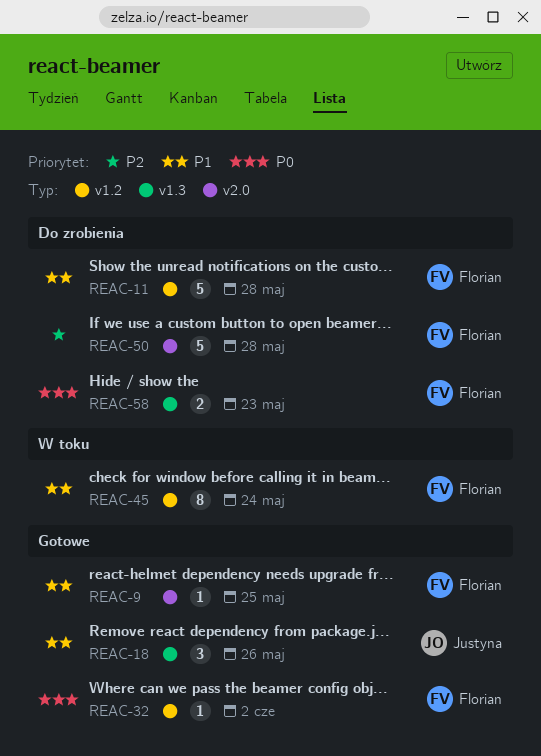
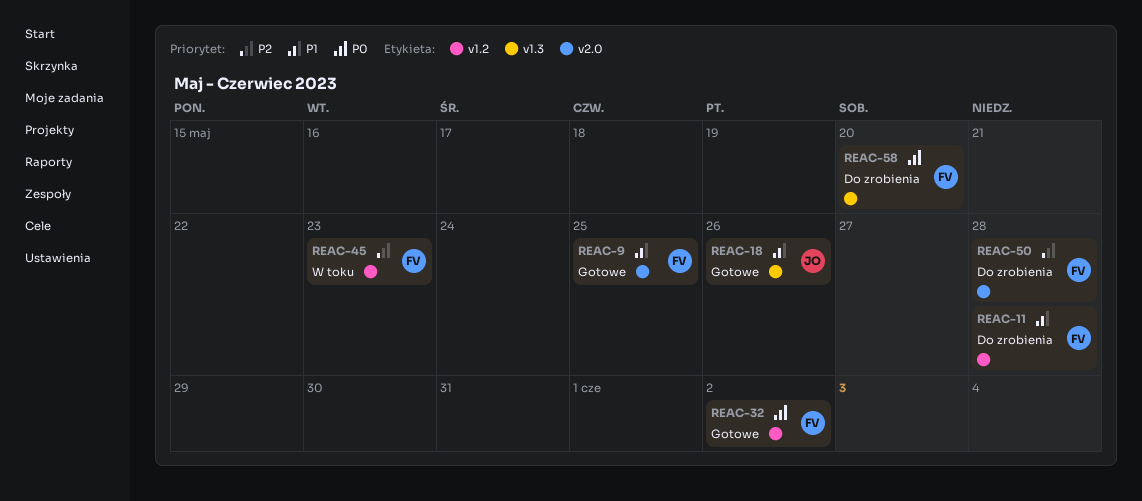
REAC-45, priority: P1 -> P2
REAC-45, due: May 24 -> May 23
REAC-58, due: May 23 -> May 20

